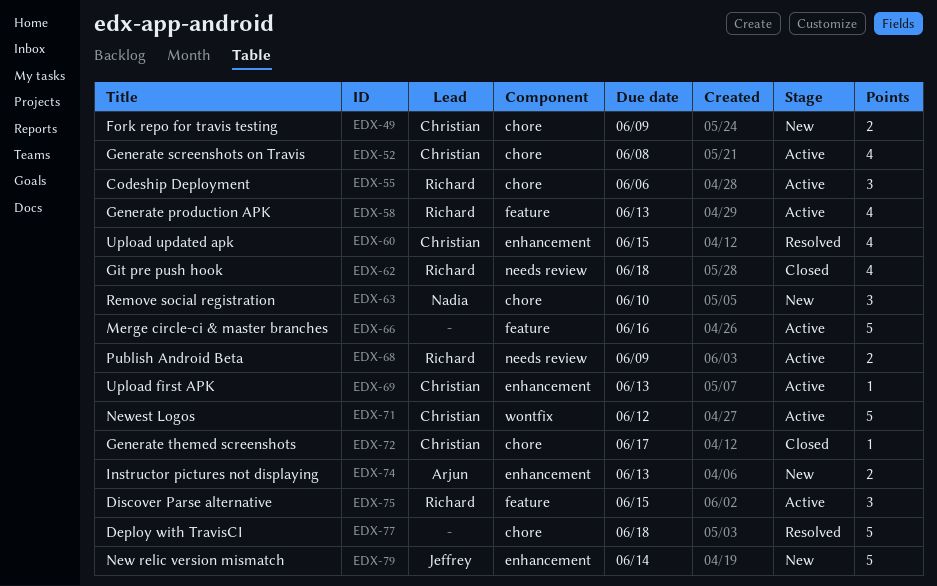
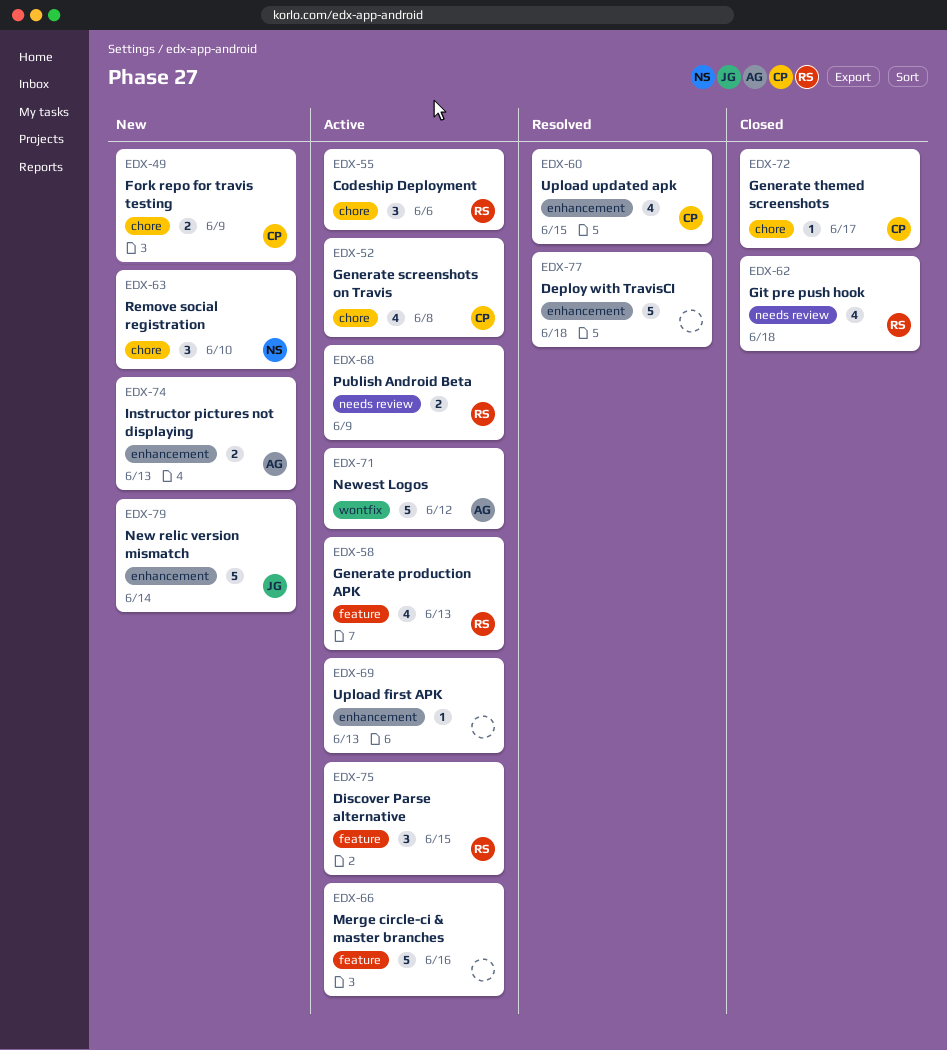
EDX-69, owner: Christian -> none
EDX-71, owner: Christian -> Arjun
EDX-77, label: chore -> enhancement

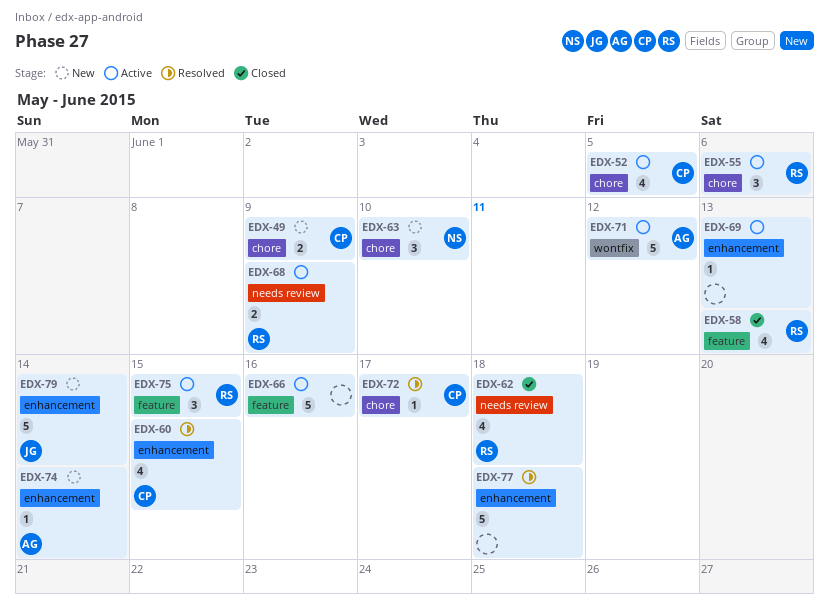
EDX-52, due: Jun 8 -> Jun 5
EDX-58, status: Active -> Closed
EDX-72, status: Closed -> Resolved
EDX-74, estimate: 2 -> 1
EDX-74, due: Jun 13 -> Jun 14

